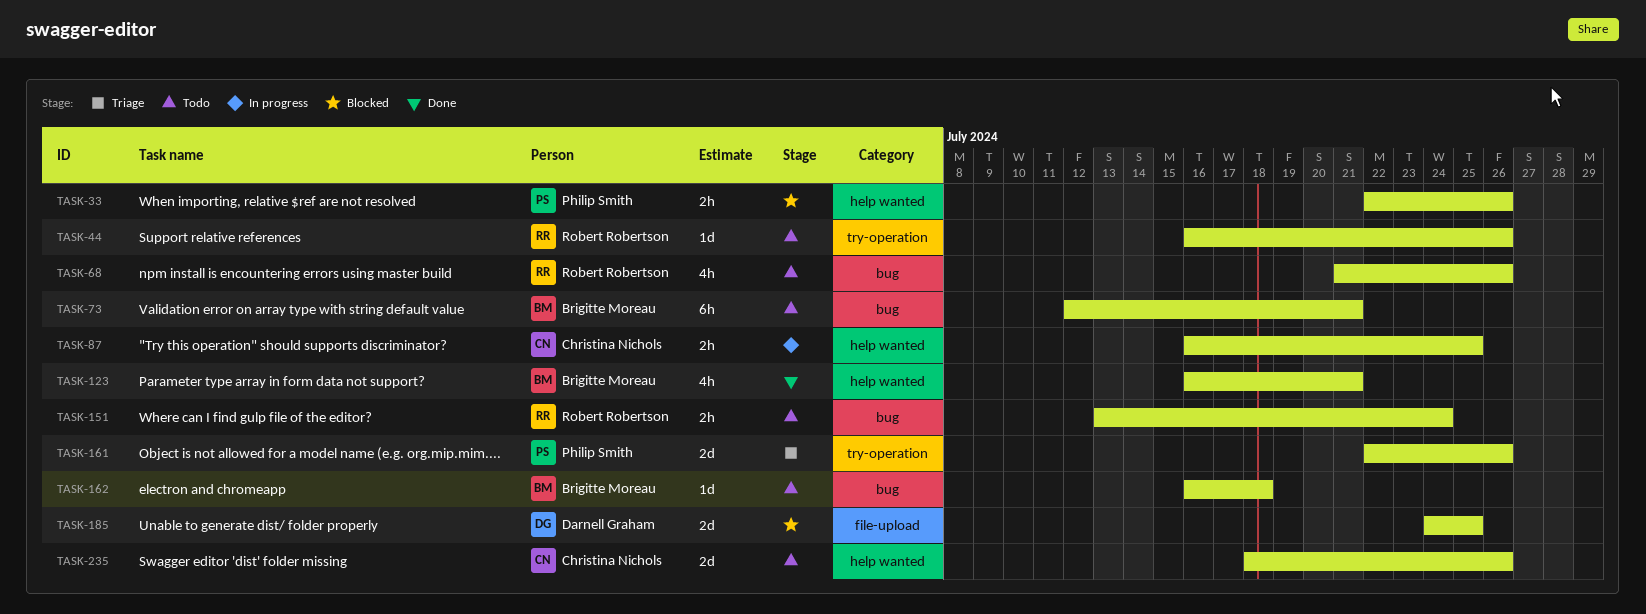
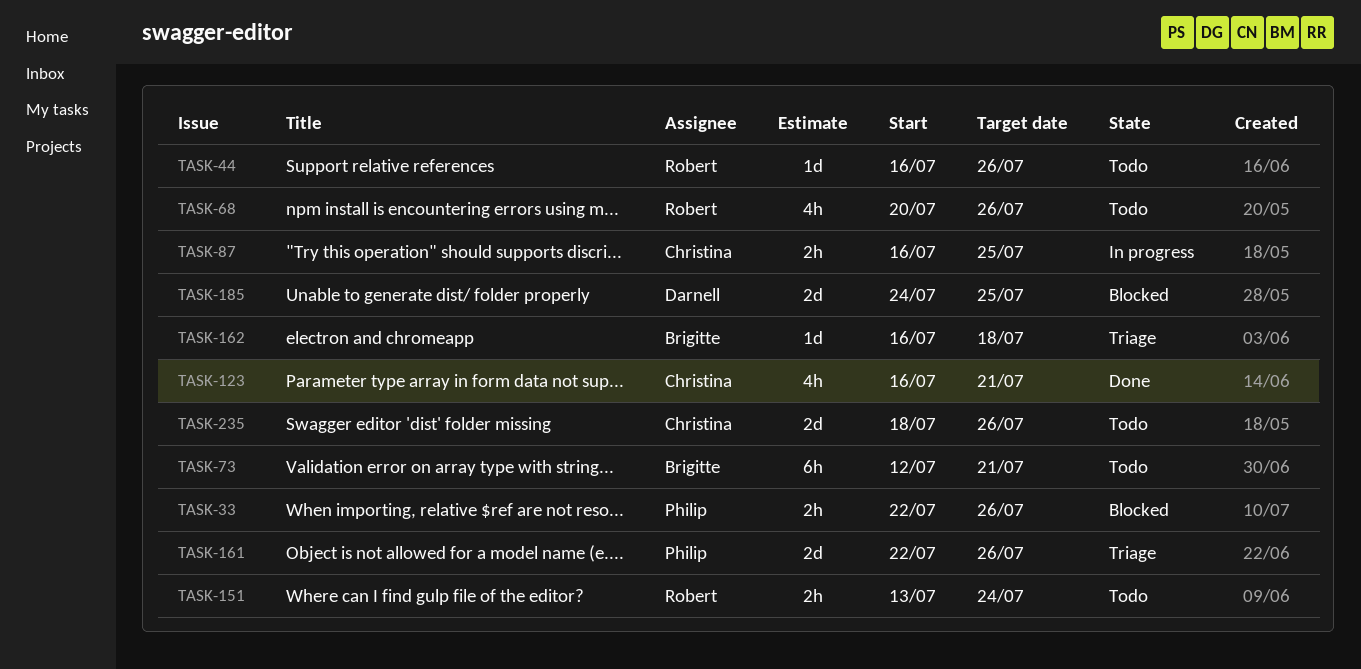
TASK-68, start: Jul 21 -> Jul 20
TASK-123, owner: Brigitte Moreau -> Christina Nichols
TASK-162, status: Todo -> Triage

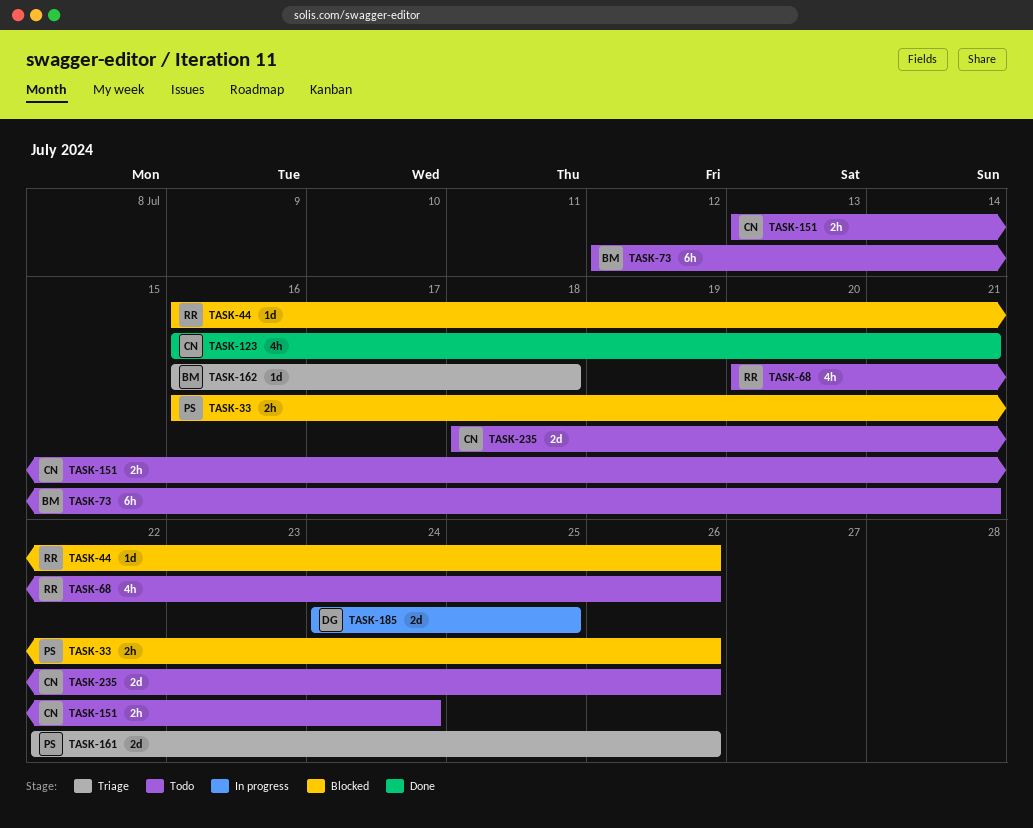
TASK-33, start: Jul 22 -> Jul 16
TASK-44, status: Todo -> Blocked
TASK-87: present -> none
TASK-151, owner: Robert -> Christina
TASK-185, status: Blocked -> In progress

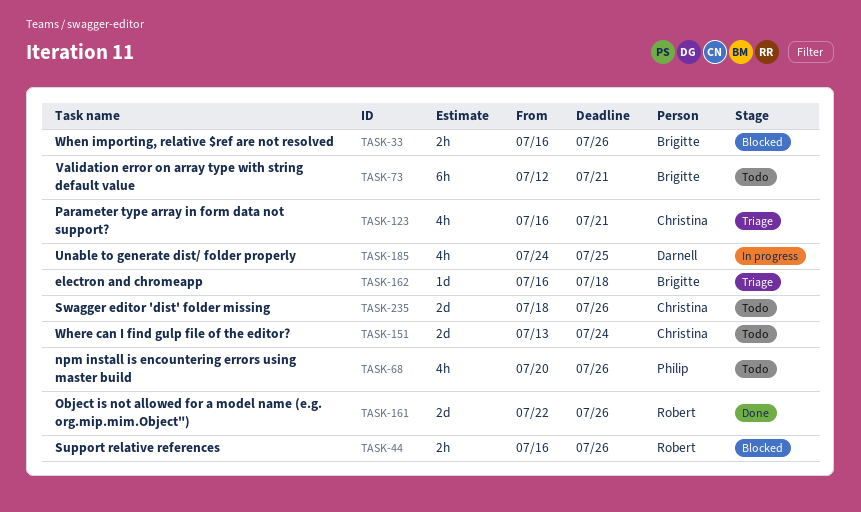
TASK-33, owner: Philip -> Brigitte
TASK-44, estimate: 1d -> 2h
TASK-68, owner: Robert -> Philip
TASK-123, status: Done -> Triage
TASK-151, estimate: 2h -> 2d
TASK-161, status: Triage -> Done
TASK-161, owner: Philip -> Robert
TASK-185, estimate: 2d -> 4h

